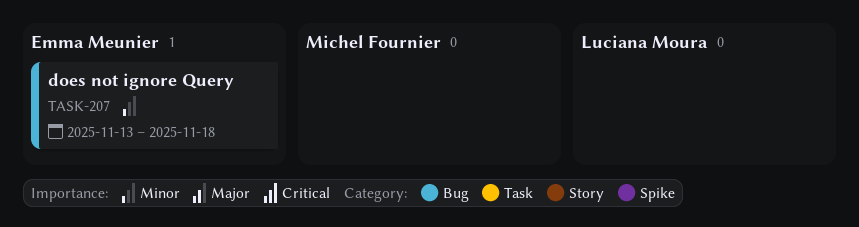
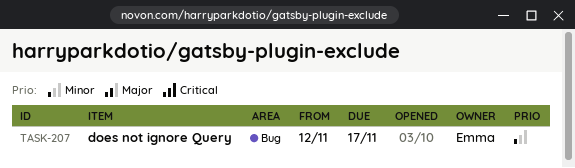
TASK-207, start: Nov 13 -> Nov 12
TASK-207, due: Nov 18 -> Nov 17

